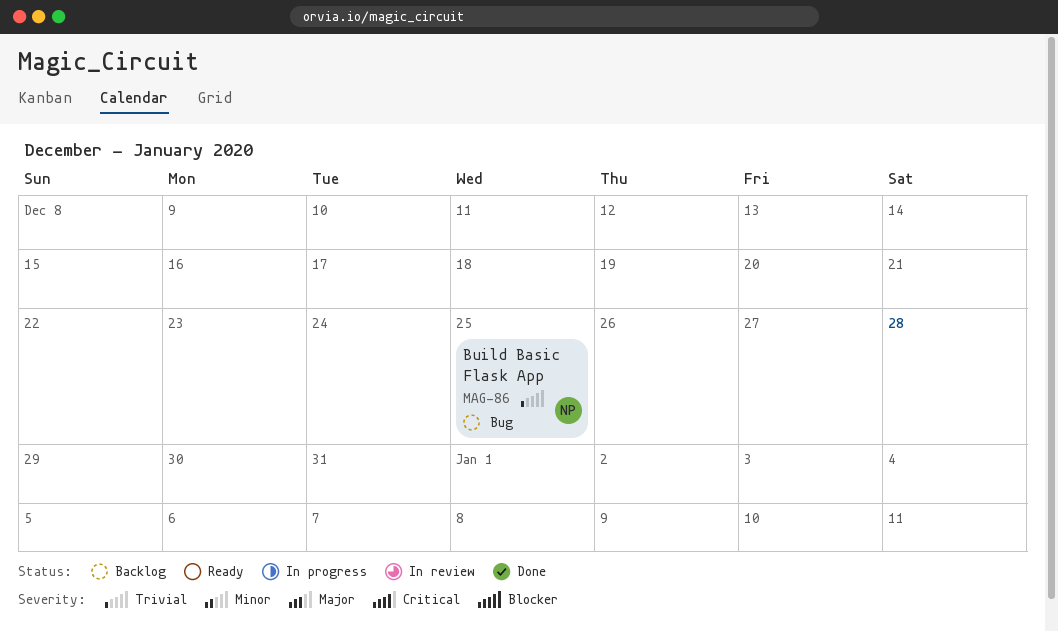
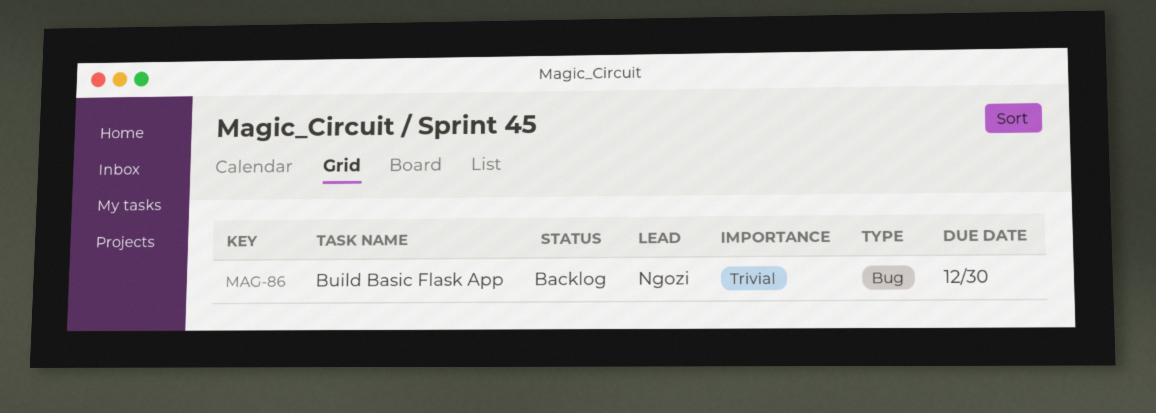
MAG-86, due: Dec 25 -> Dec 30

